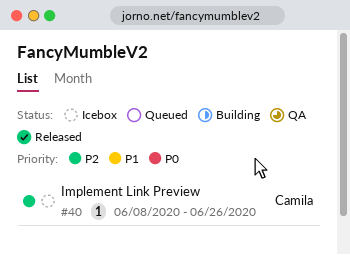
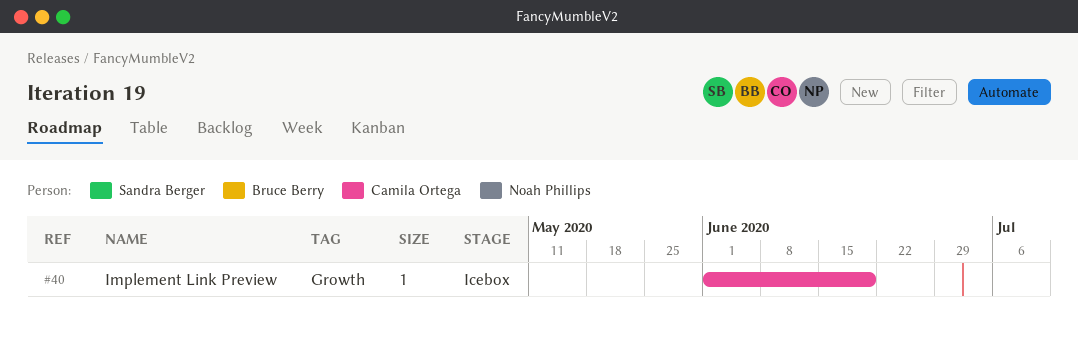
#40, start: Jun 8 -> Jun 1
#40, due: Jun 26 -> Jun 19

